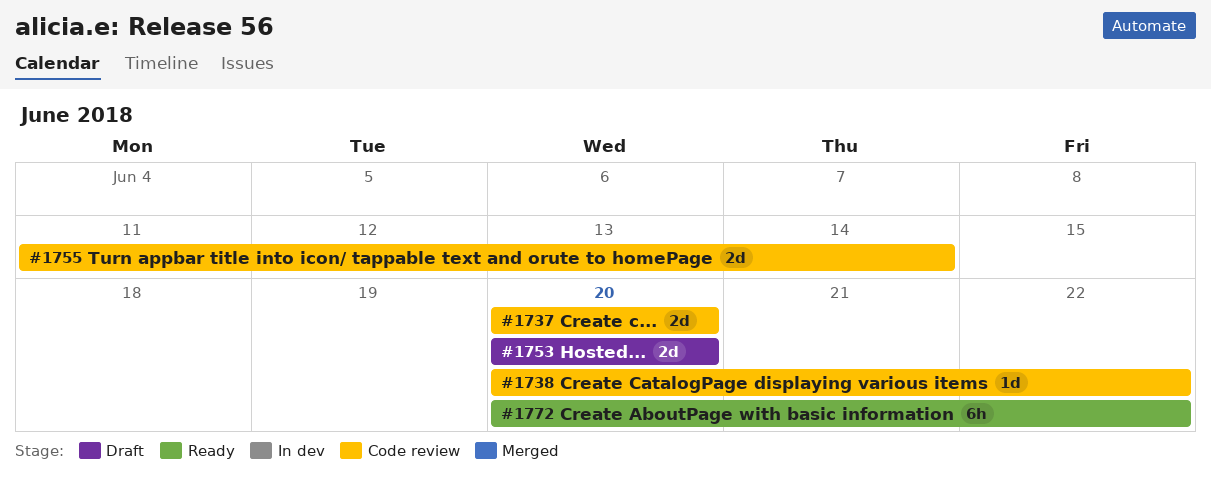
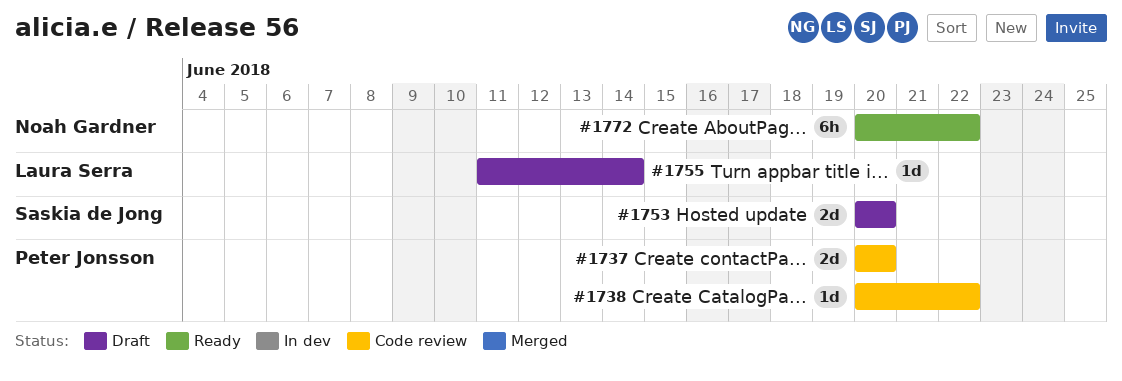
#1755, status: Code review -> Draft
#1755, estimate: 2d -> 1d

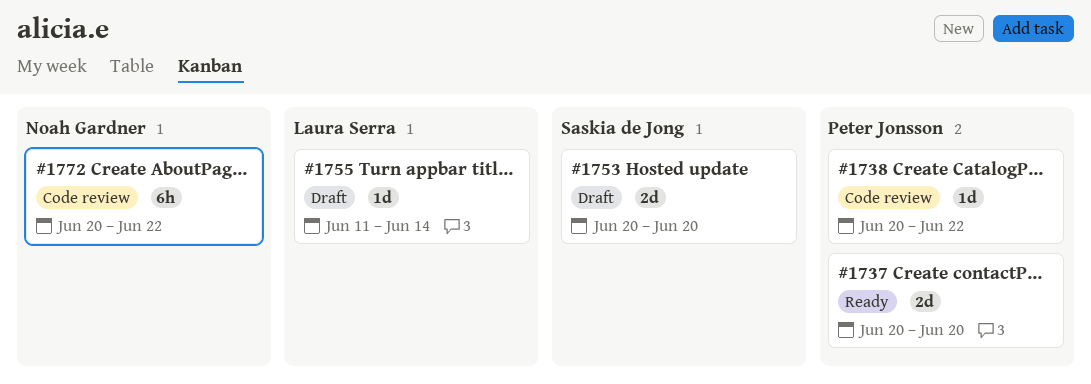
#1737, status: Code review -> Ready
#1772, status: Ready -> Code review

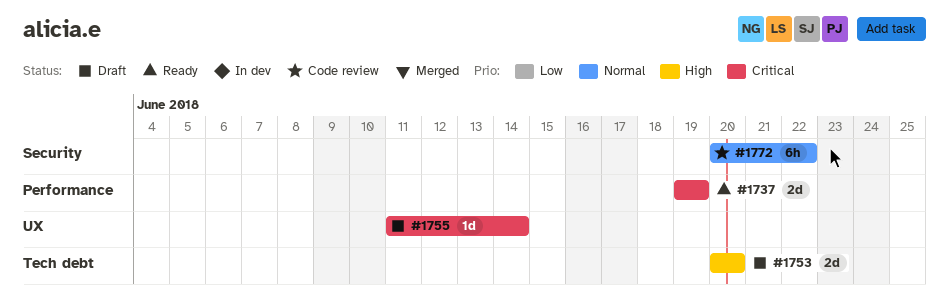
#1737, start: Jun 20 -> Jun 19
#1737, due: Jun 20 -> Jun 19
#1738: present -> none

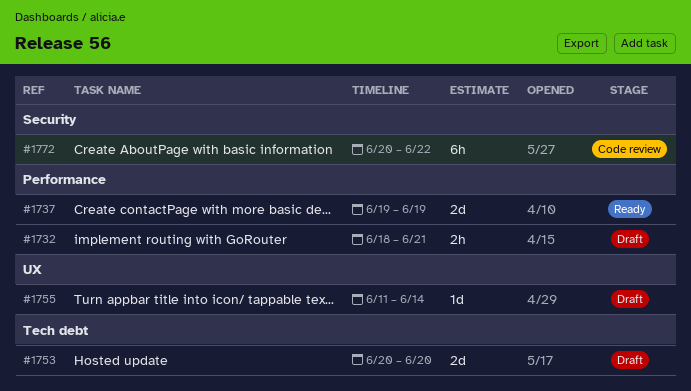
#1732: none -> present

